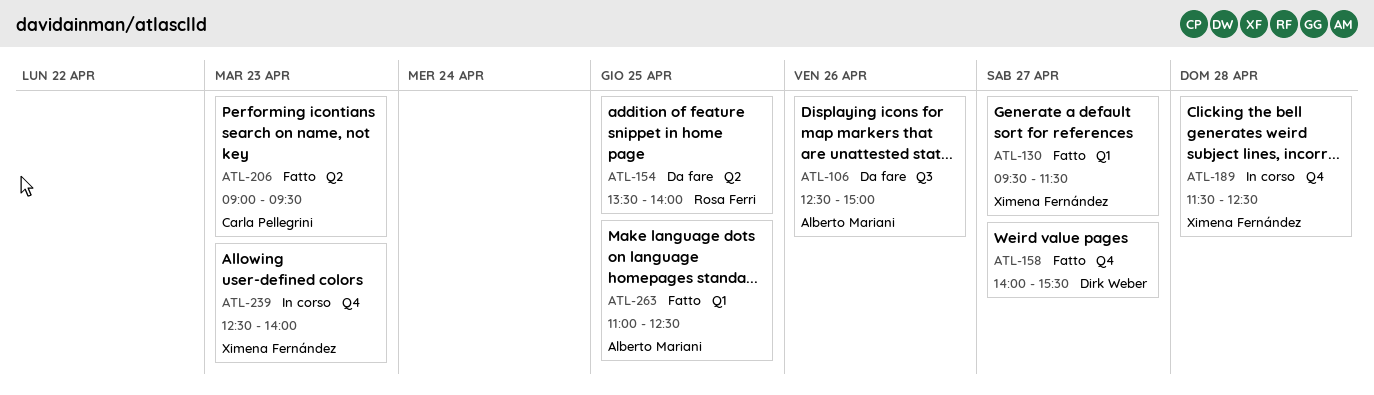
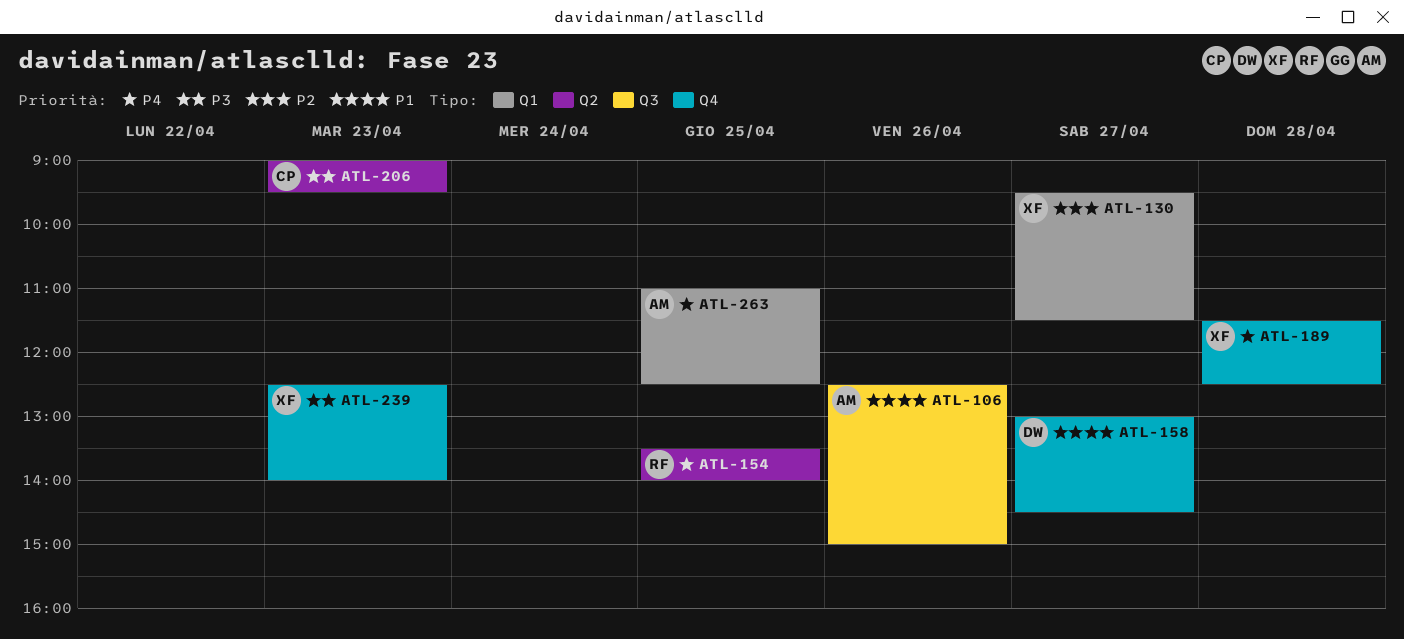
ATL-158, begins: 14:00 -> 13:00
ATL-158, ends: 15:30 -> 14:30

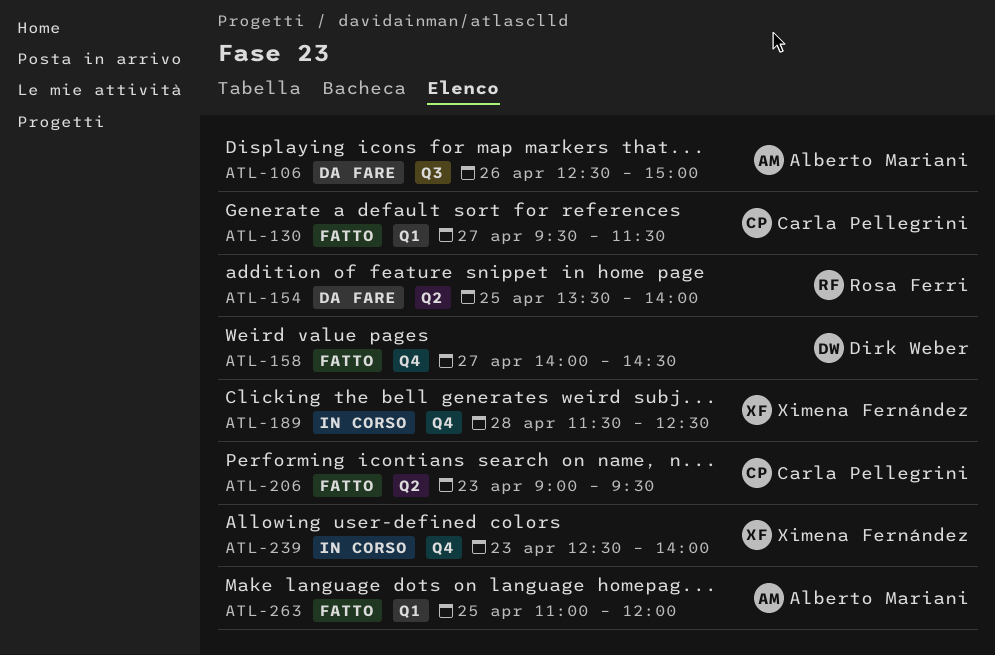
ATL-130, owner: Ximena Fernández -> Carla Pellegrini
ATL-158, begins: 13:00 -> 14:00
ATL-263, ends: 12:30 -> 12:00

